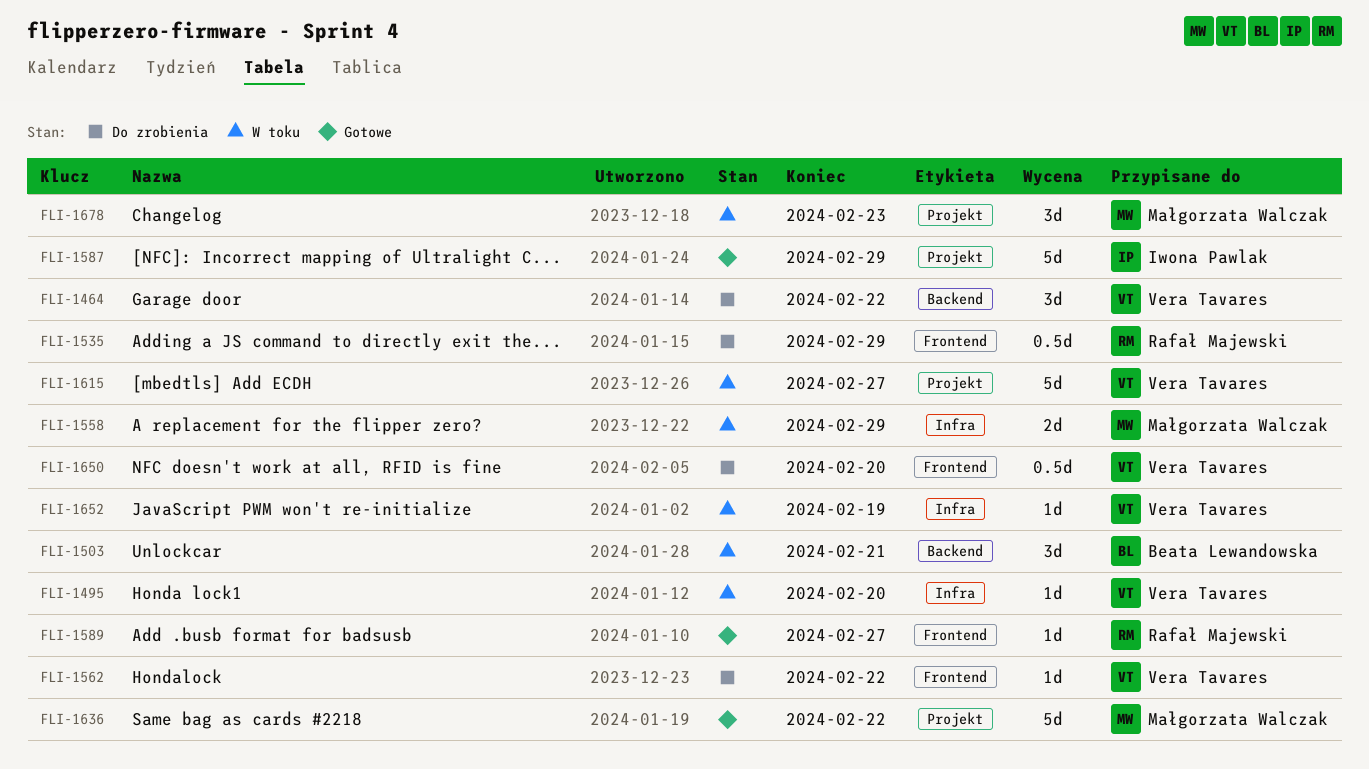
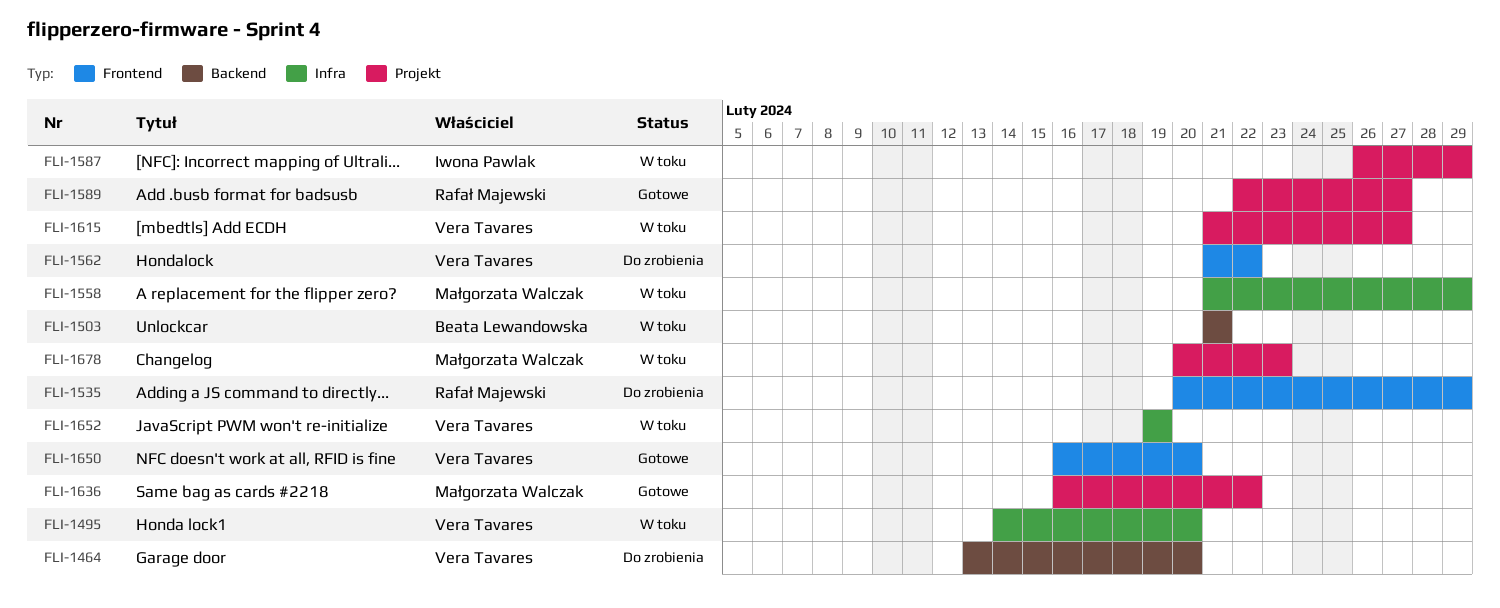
FLI-1464, due: Feb 22 -> Feb 20
FLI-1587, status: Gotowe -> W toku
FLI-1589, label: Frontend -> Projekt
FLI-1650, status: Do zrobienia -> Gotowe

